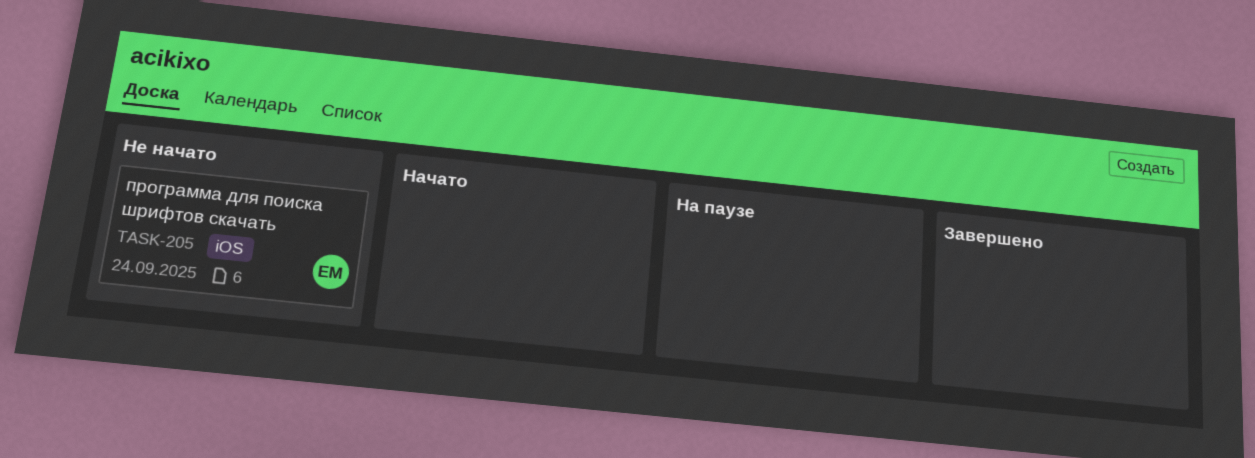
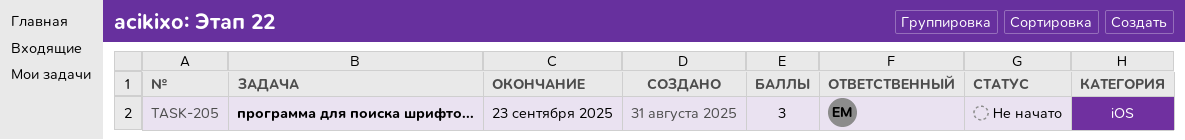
TASK-205, due: Sep 24 -> Sep 23

